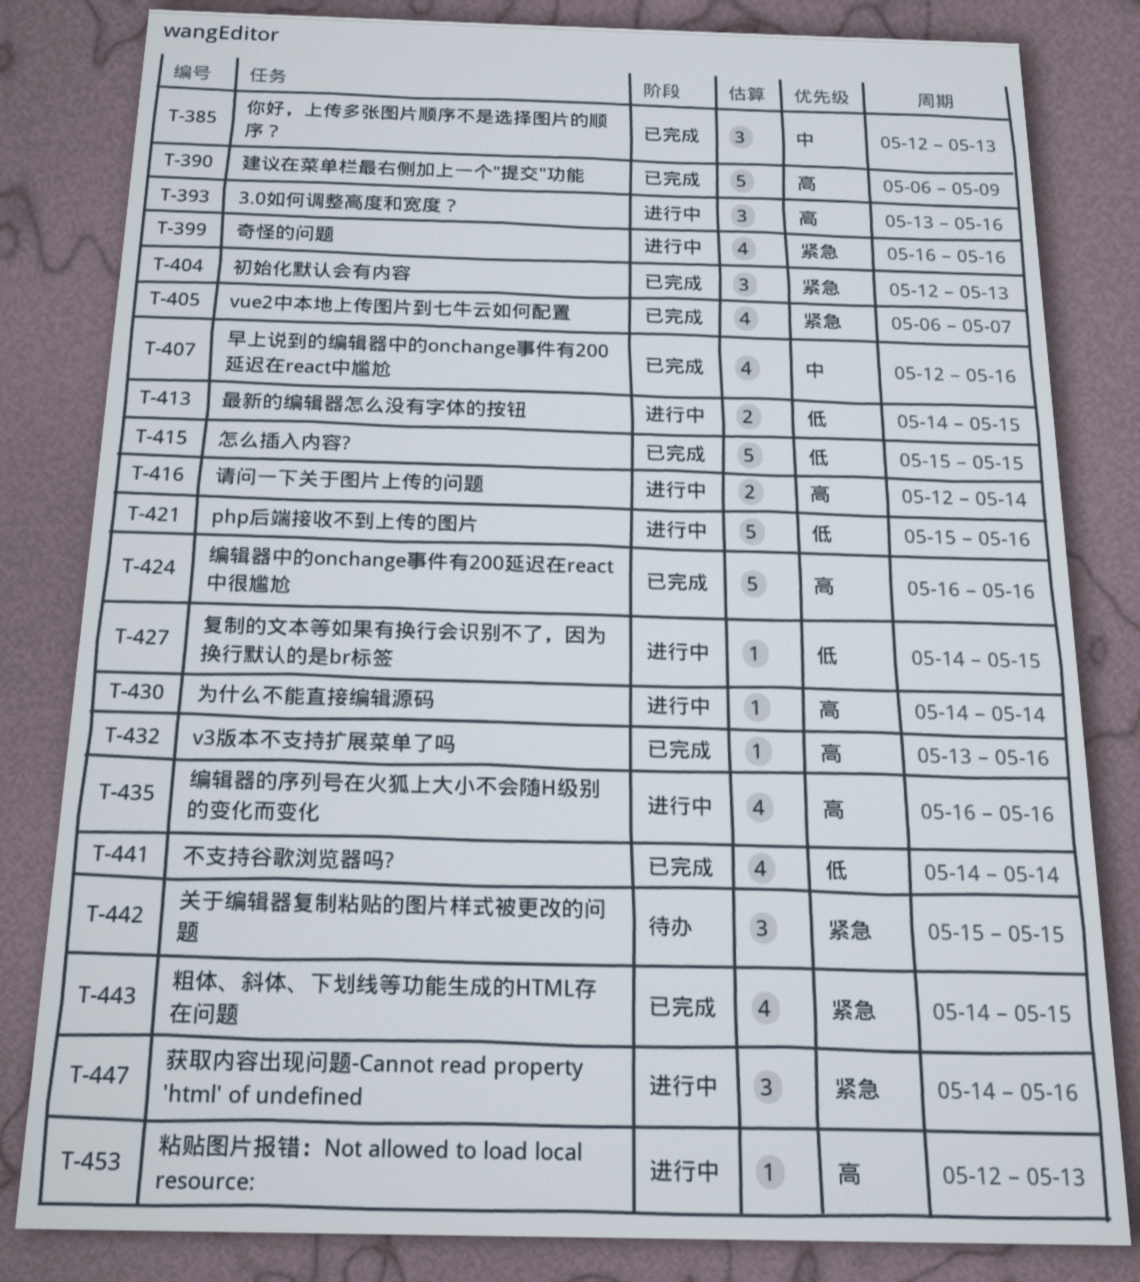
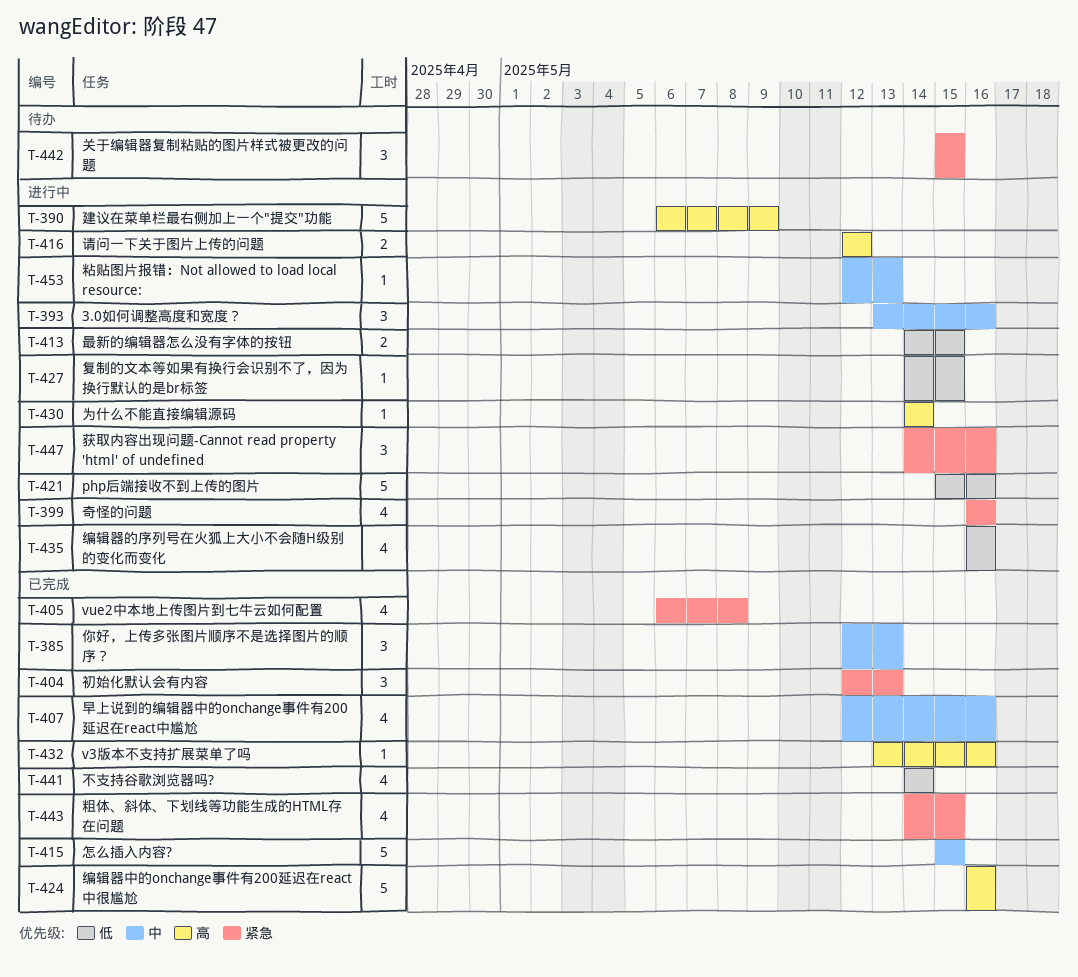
T-390, status: 已完成 -> 进行中
T-393, priority: 高 -> 中
T-405, due: May 7 -> May 8
T-415, priority: 低 -> 中
T-416, due: May 14 -> May 12
T-435, priority: 高 -> 低
T-453, priority: 高 -> 中

